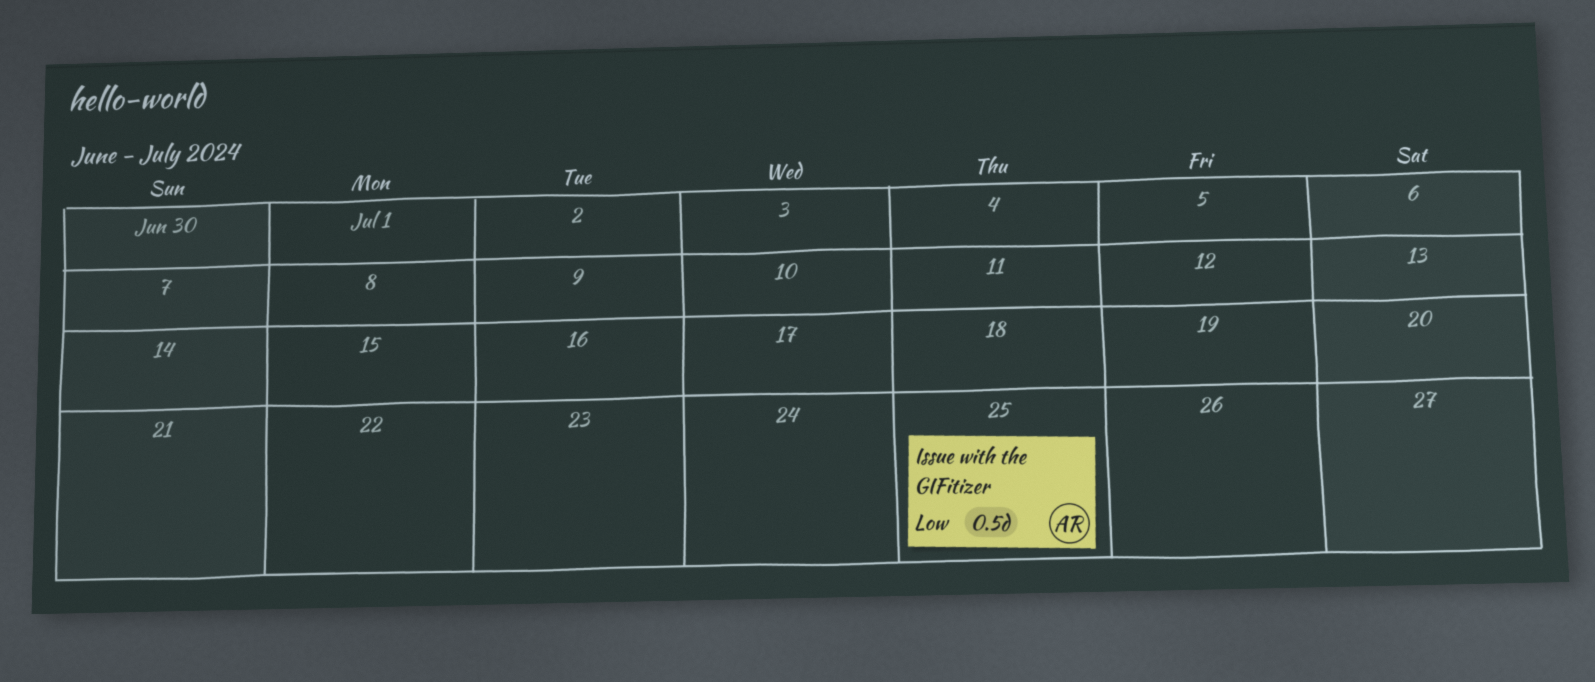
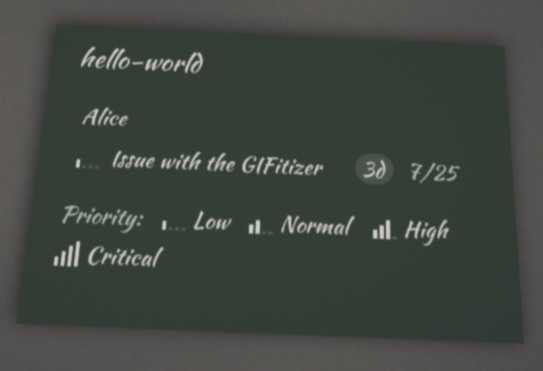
Issue with the GIFitizer, estimate: 0.5d -> 3d

